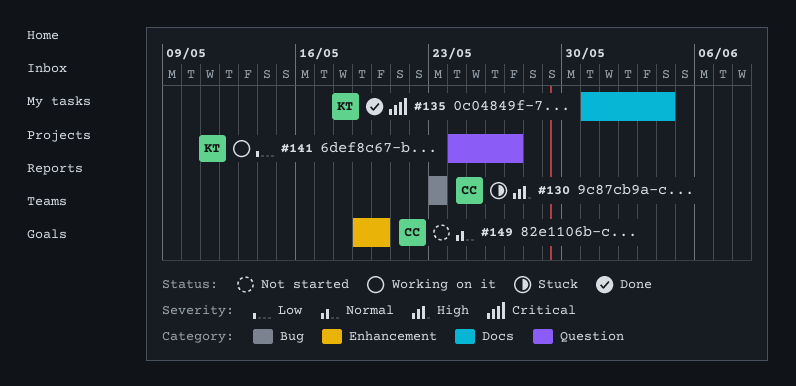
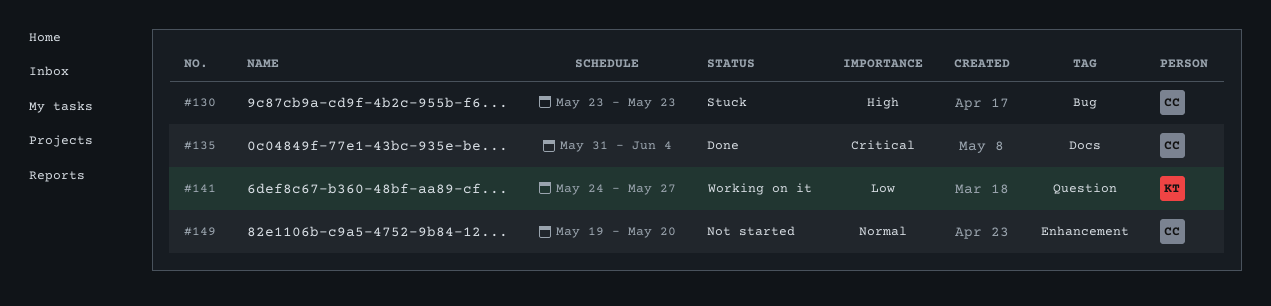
#135, owner: KT -> CC

